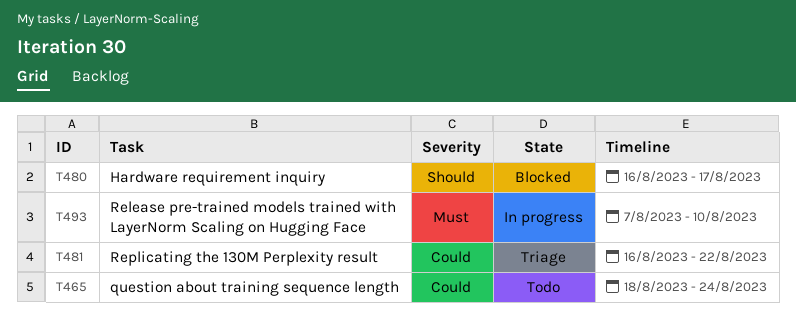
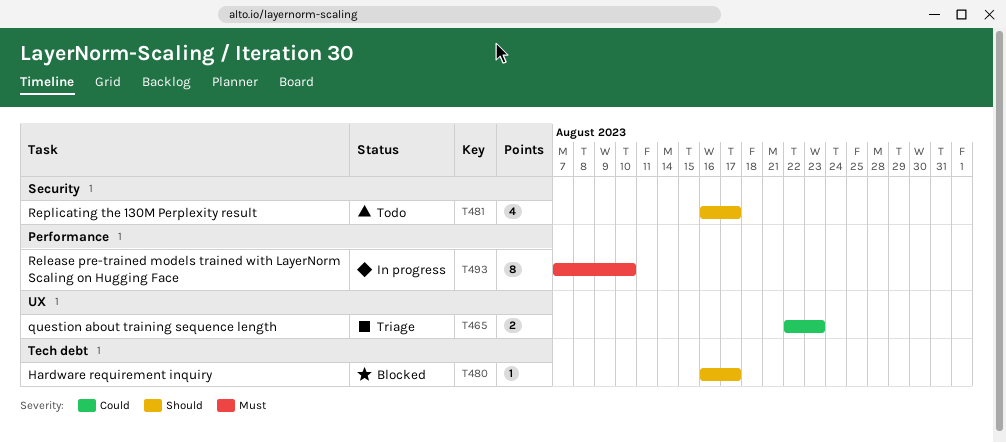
T465, status: Todo -> Triage
T465, start: Aug 18 -> Aug 22
T465, due: Aug 24 -> Aug 23
T481, status: Triage -> Todo
T481, priority: Could -> Should
T481, due: Aug 22 -> Aug 17

